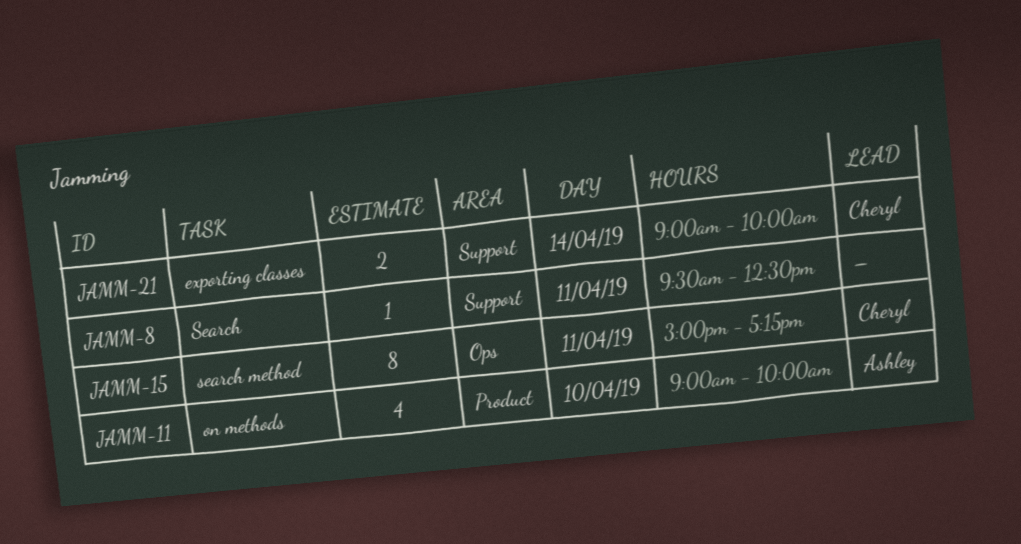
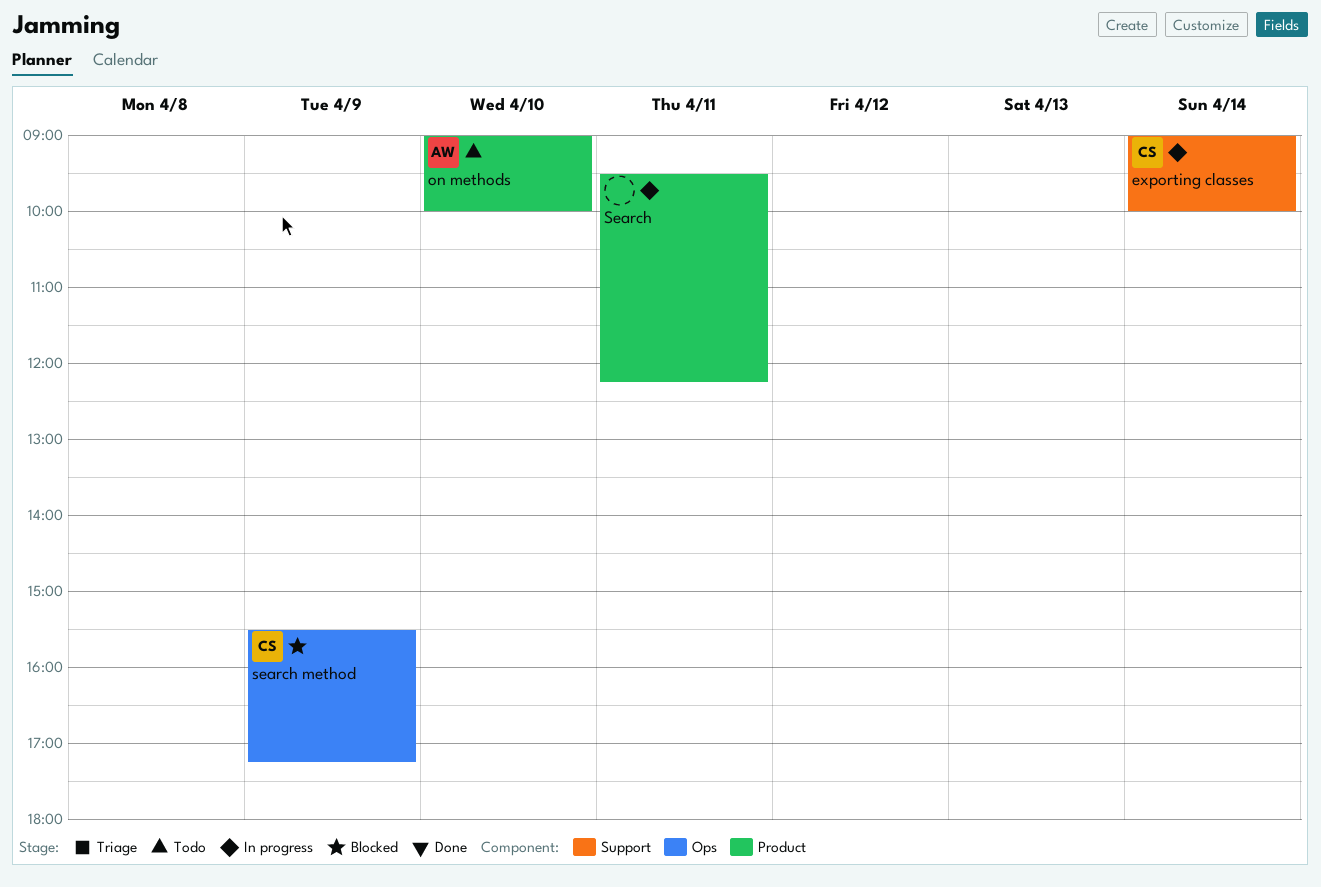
Search, label: Support -> Product
Search, ends: 12:30 -> 12:15
search method, day: Apr 11 -> Apr 9
search method, begins: 15:00 -> 15:30

